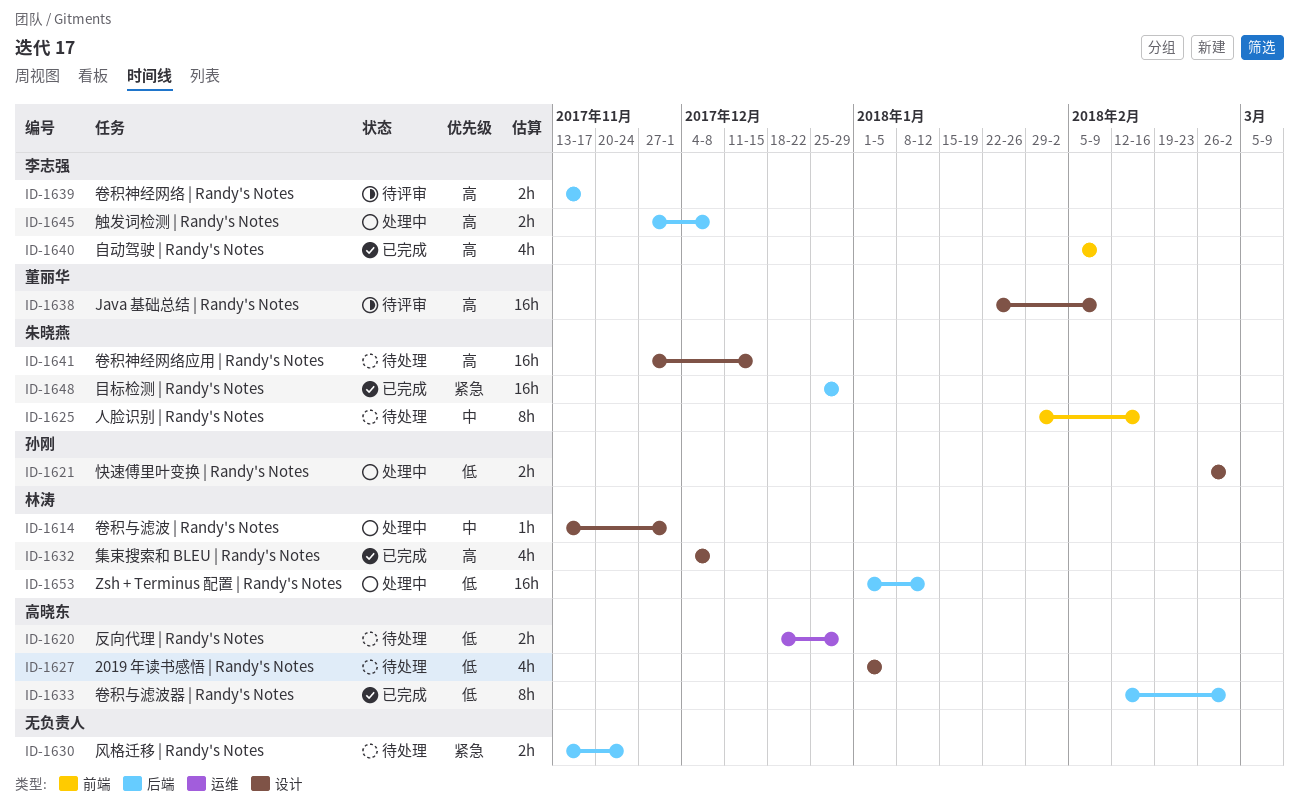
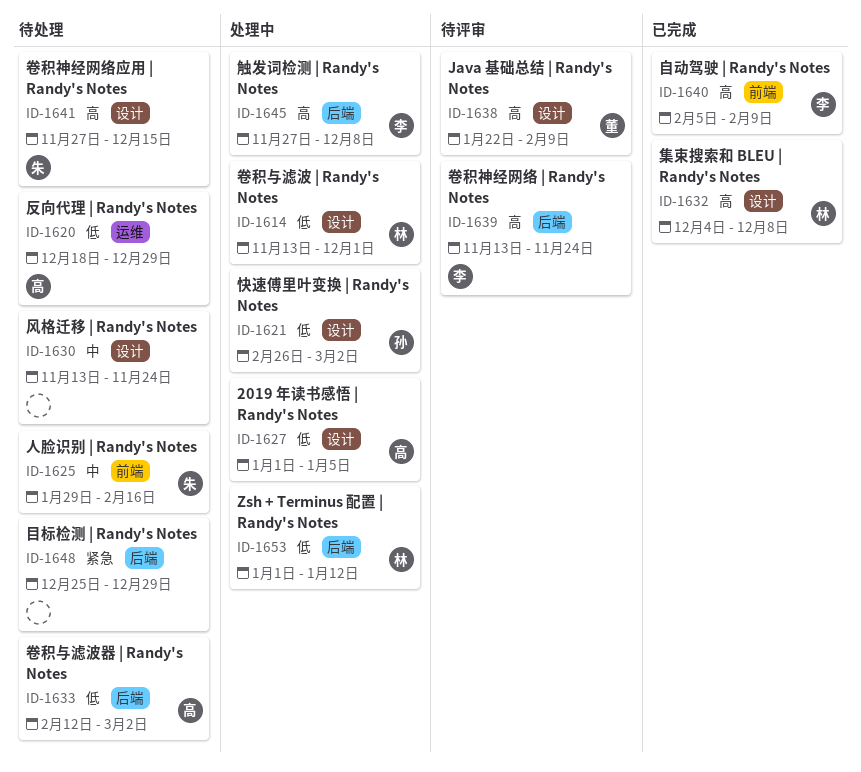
ID-1614, priority: 中 -> 低
ID-1627, status: 待处理 -> 处理中
ID-1630, priority: 紧急 -> 中
ID-1630, label: 后端 -> 设计
ID-1633, status: 已完成 -> 待处理
ID-1639, due: Nov 17 -> Nov 24
ID-1648, status: 已完成 -> 待处理
ID-1648, owner: 朱晓燕 -> none

